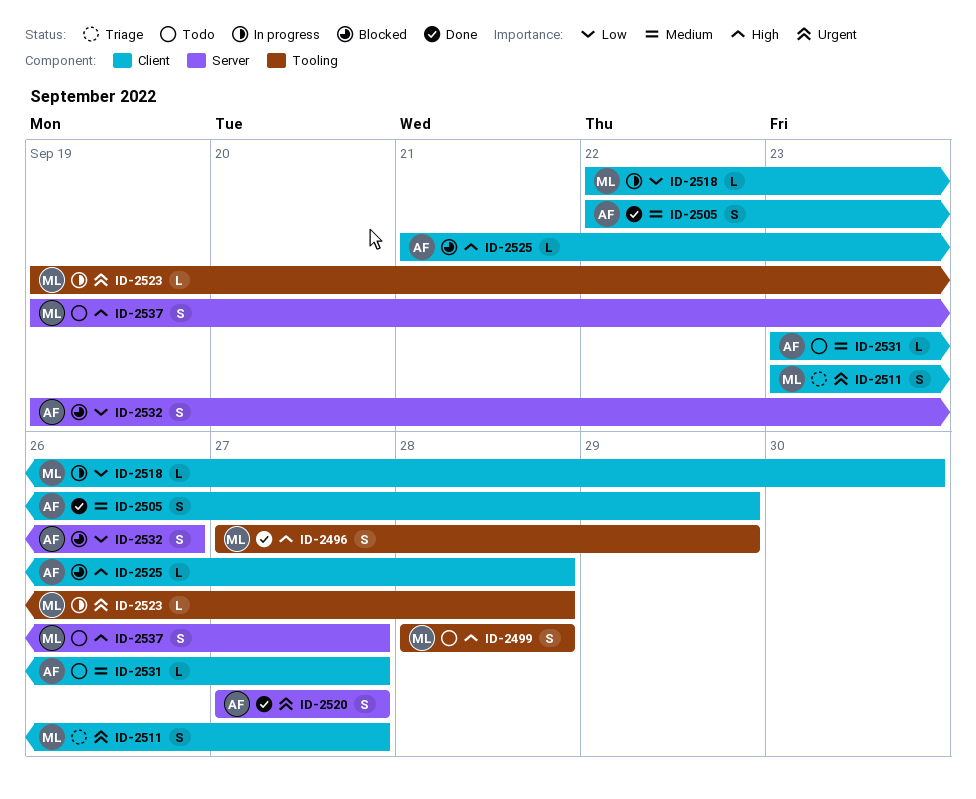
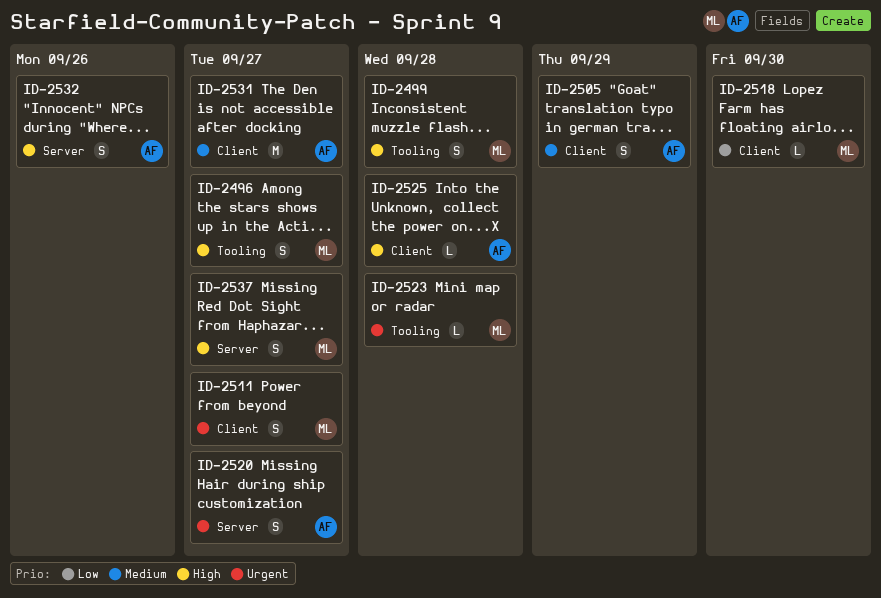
ID-2496, due: Sep 29 -> Sep 27
ID-2531, estimate: L -> M
ID-2532, priority: Low -> High

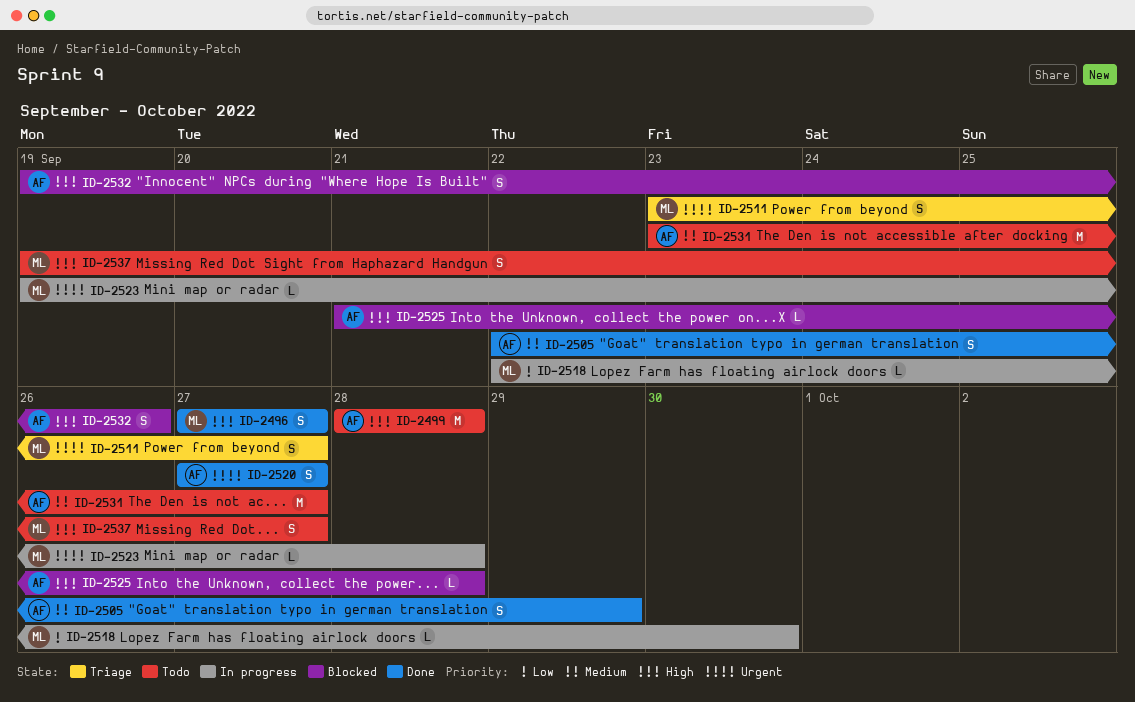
ID-2499, owner: ML -> AF
ID-2499, estimate: S -> M

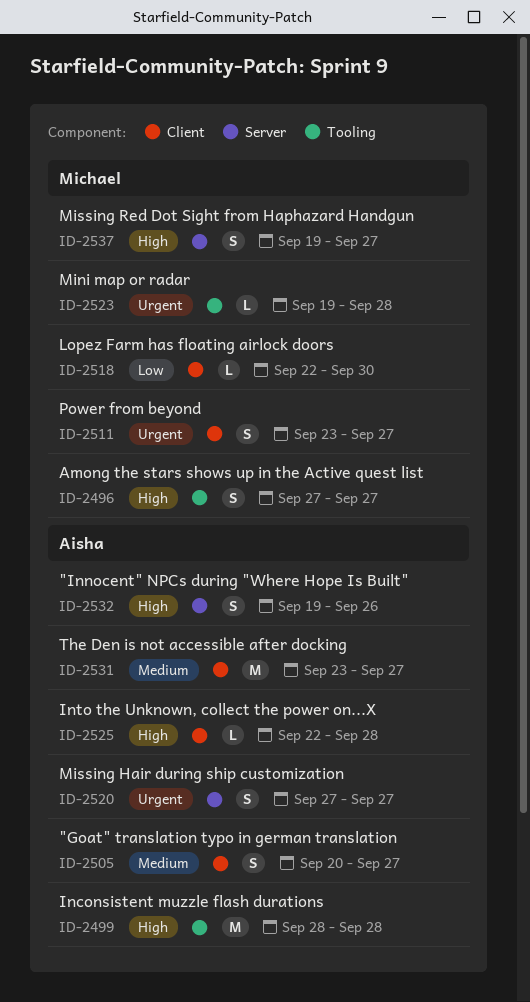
ID-2505, start: Sep 22 -> Sep 20
ID-2505, due: Sep 29 -> Sep 27
ID-2525, start: Sep 21 -> Sep 22

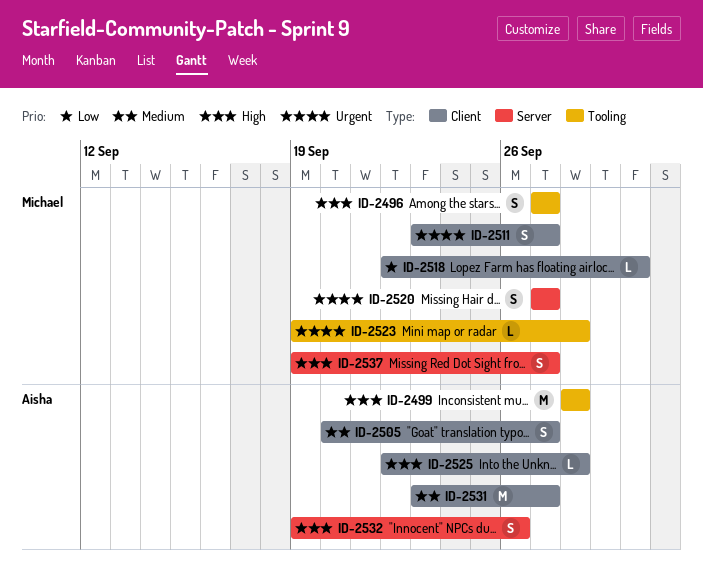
ID-2520, owner: Aisha -> Michael

